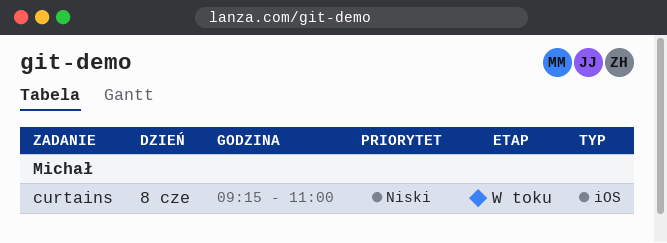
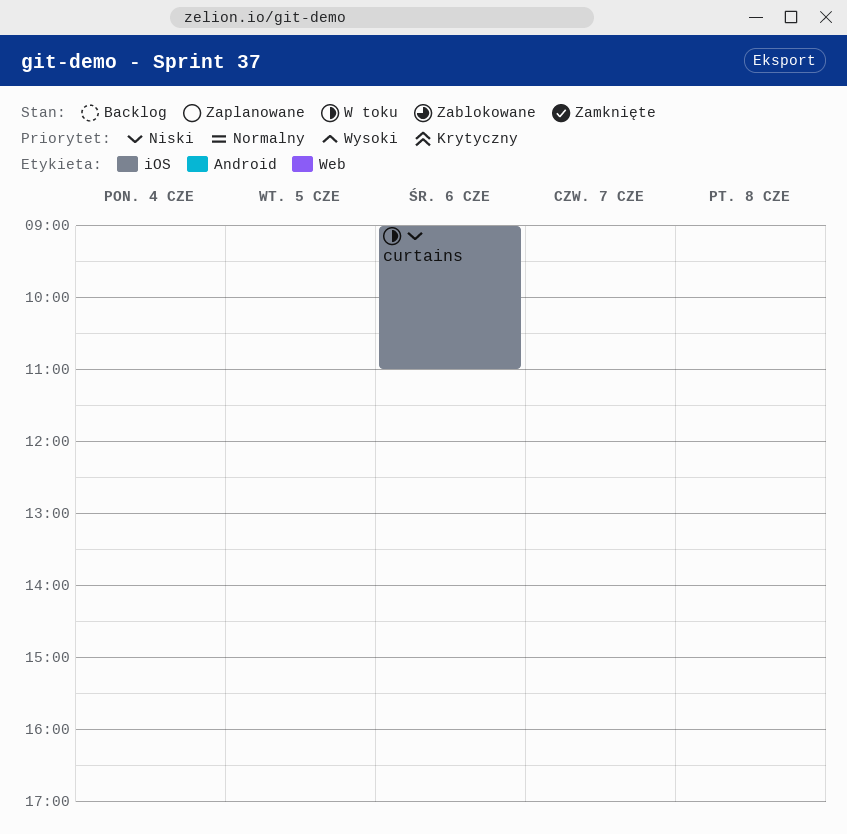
curtains, day: Jun 8 -> Jun 6
curtains, begins: 09:15 -> 09:00

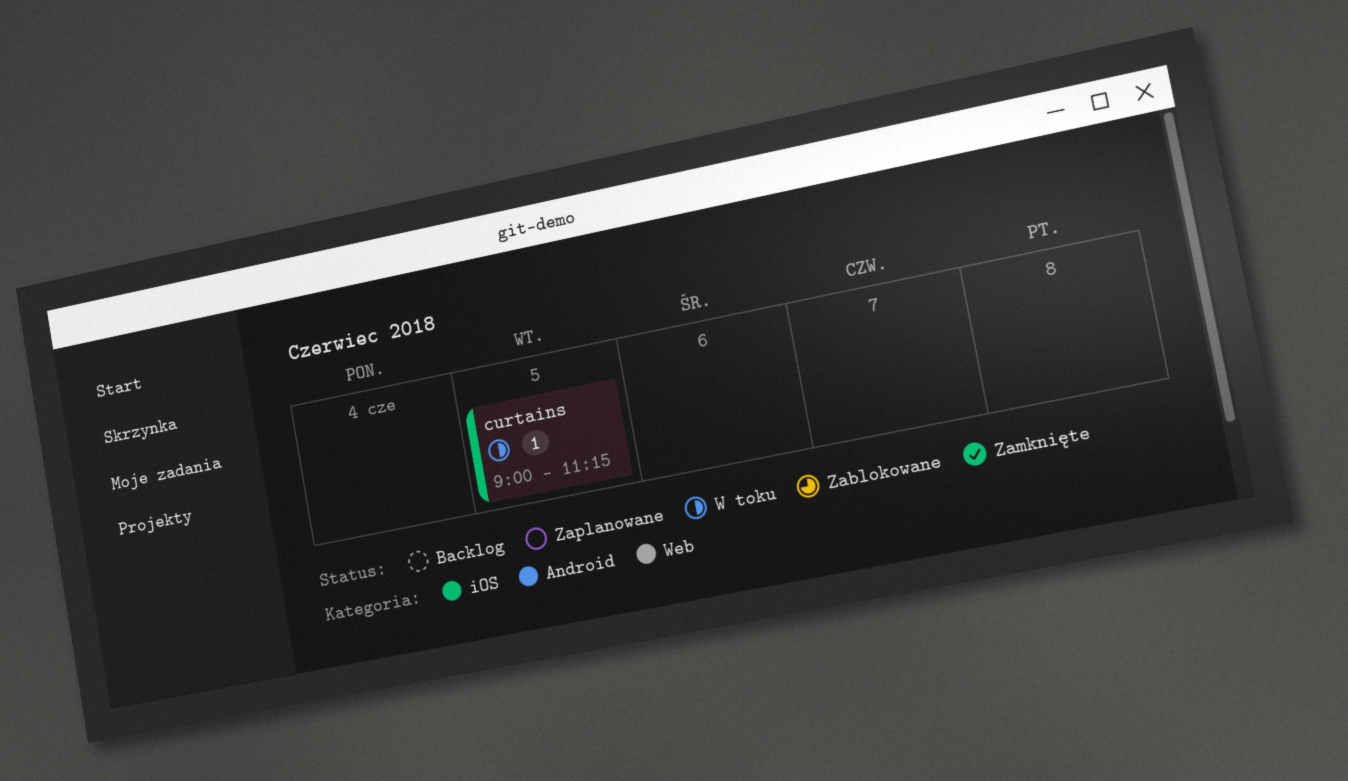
curtains, day: Jun 6 -> Jun 5
curtains, ends: 11:00 -> 11:15

